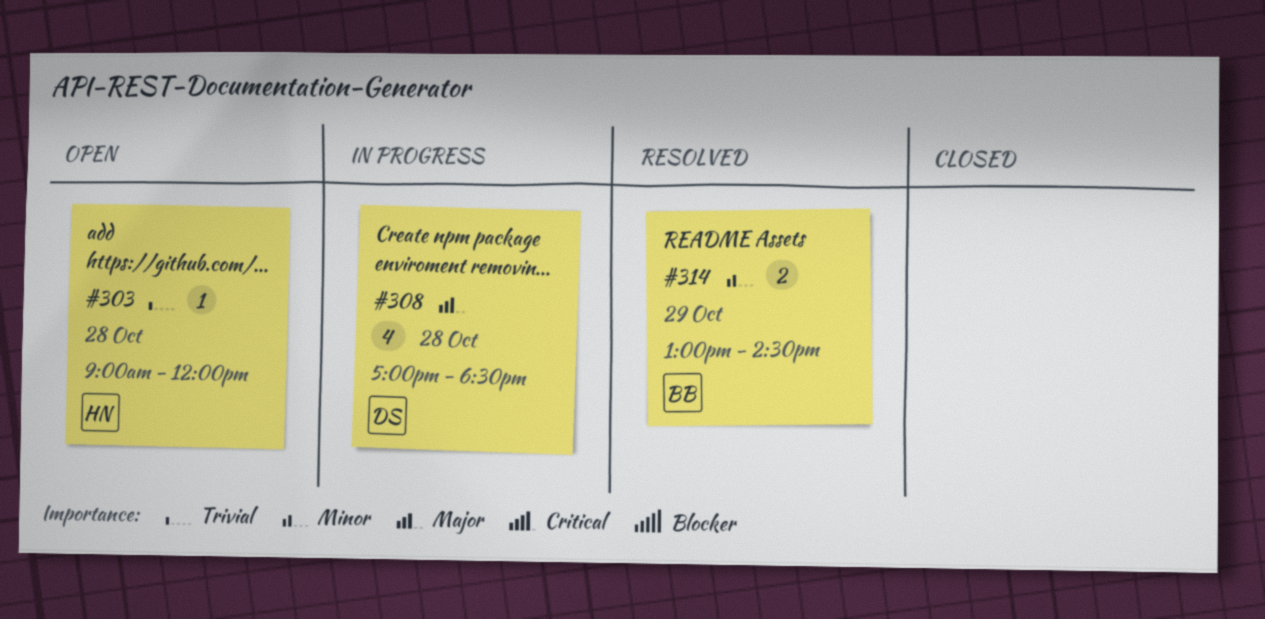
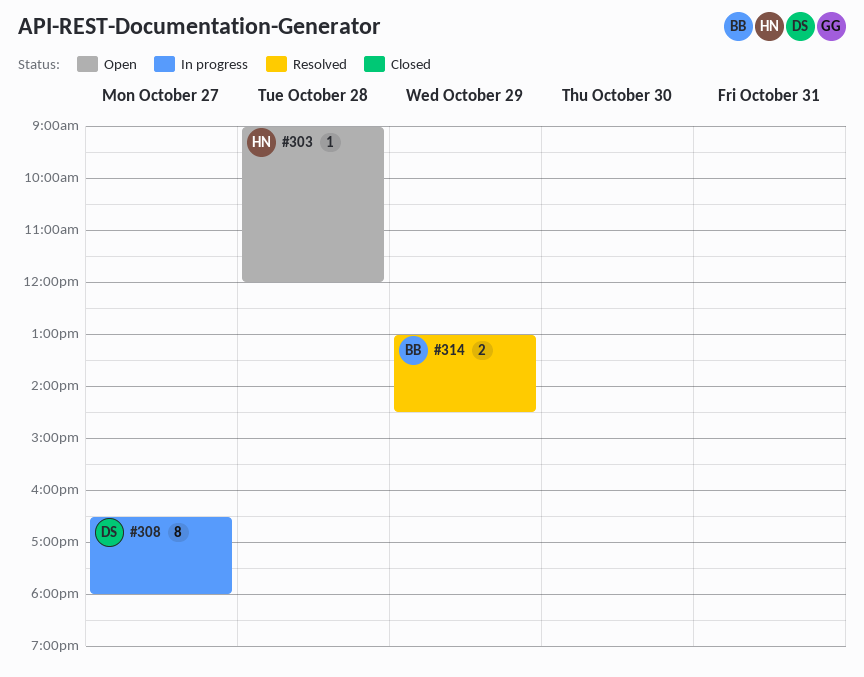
#308, estimate: 4 -> 8
#308, day: Oct 28 -> Oct 27
#308, begins: 17:00 -> 16:30
#308, ends: 18:30 -> 18:00

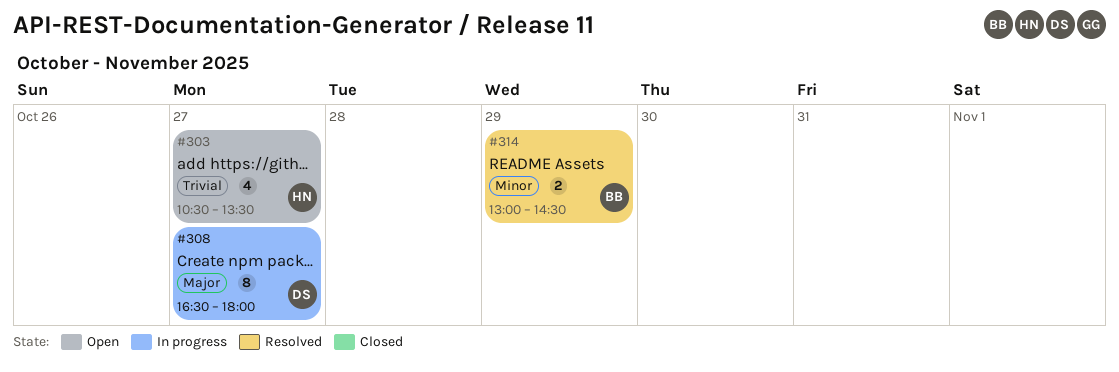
#303, estimate: 1 -> 4
#303, day: Oct 28 -> Oct 27
#303, begins: 09:00 -> 10:30
#303, ends: 12:00 -> 13:30

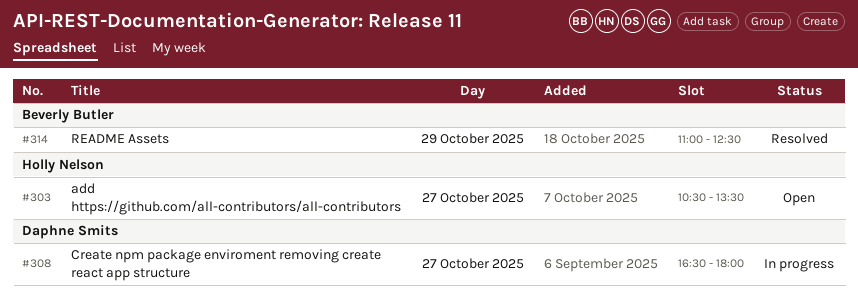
#314, begins: 13:00 -> 11:00
#314, ends: 14:30 -> 12:30

